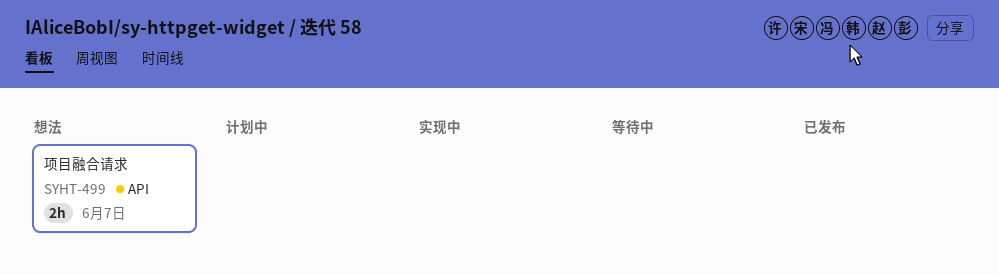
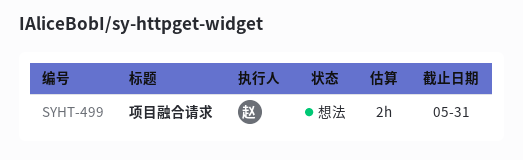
SYHT-499, due: Jun 7 -> May 31

